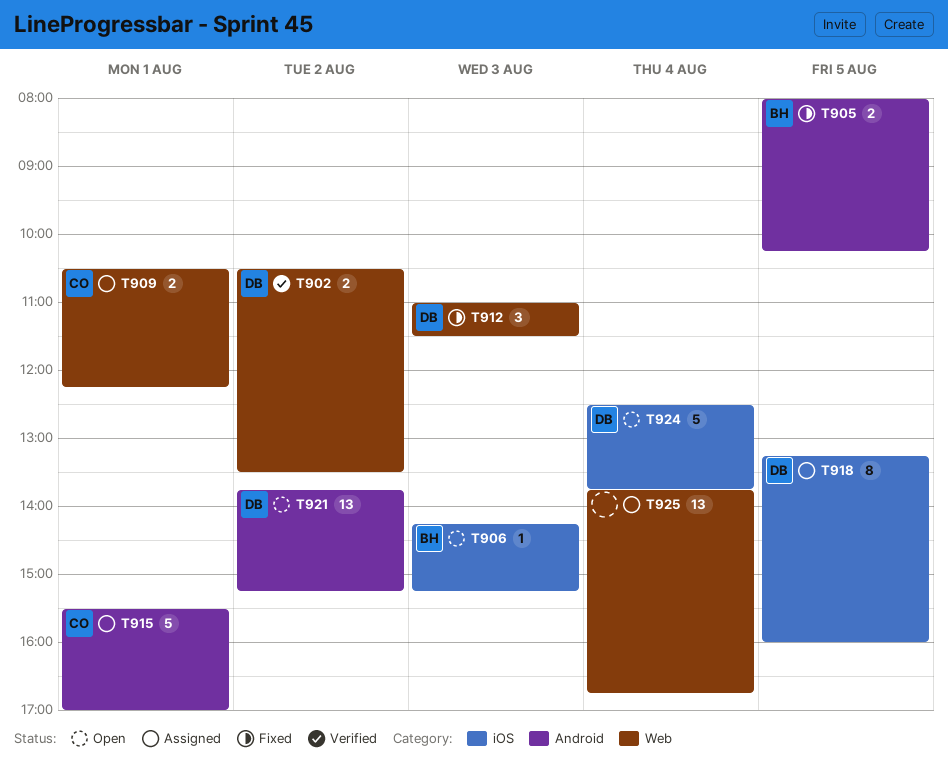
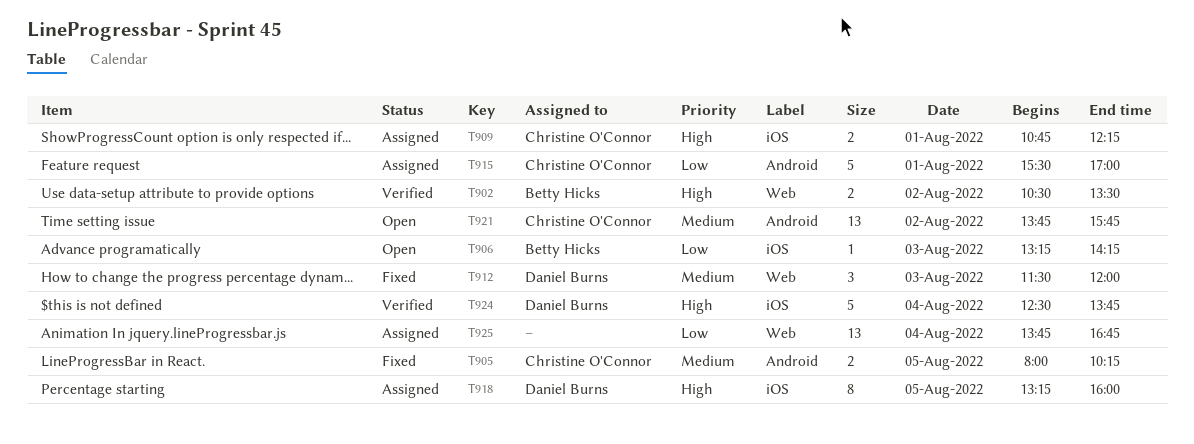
T902, owner: Daniel Burns -> Betty Hicks
T905, owner: Betty Hicks -> Christine O'Connor
T906, begins: 14:15 -> 13:15
T906, ends: 15:15 -> 14:15
T909, label: Web -> iOS
T909, begins: 10:30 -> 10:45
T912, begins: 11:00 -> 11:30
T912, ends: 11:30 -> 12:00
T921, owner: Daniel Burns -> Christine O'Connor
T921, ends: 15:15 -> 15:45
T924, status: Open -> Verified

